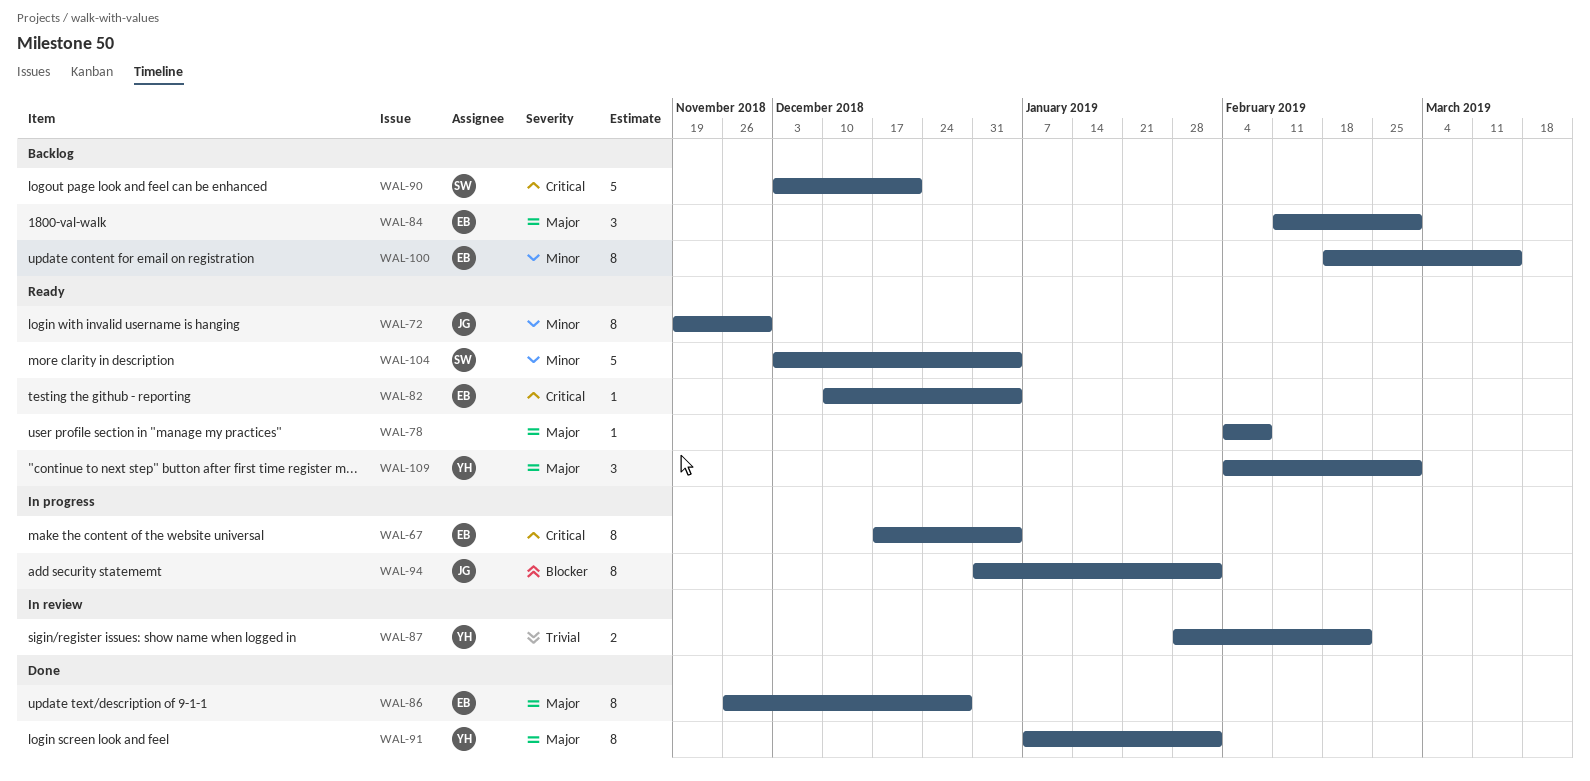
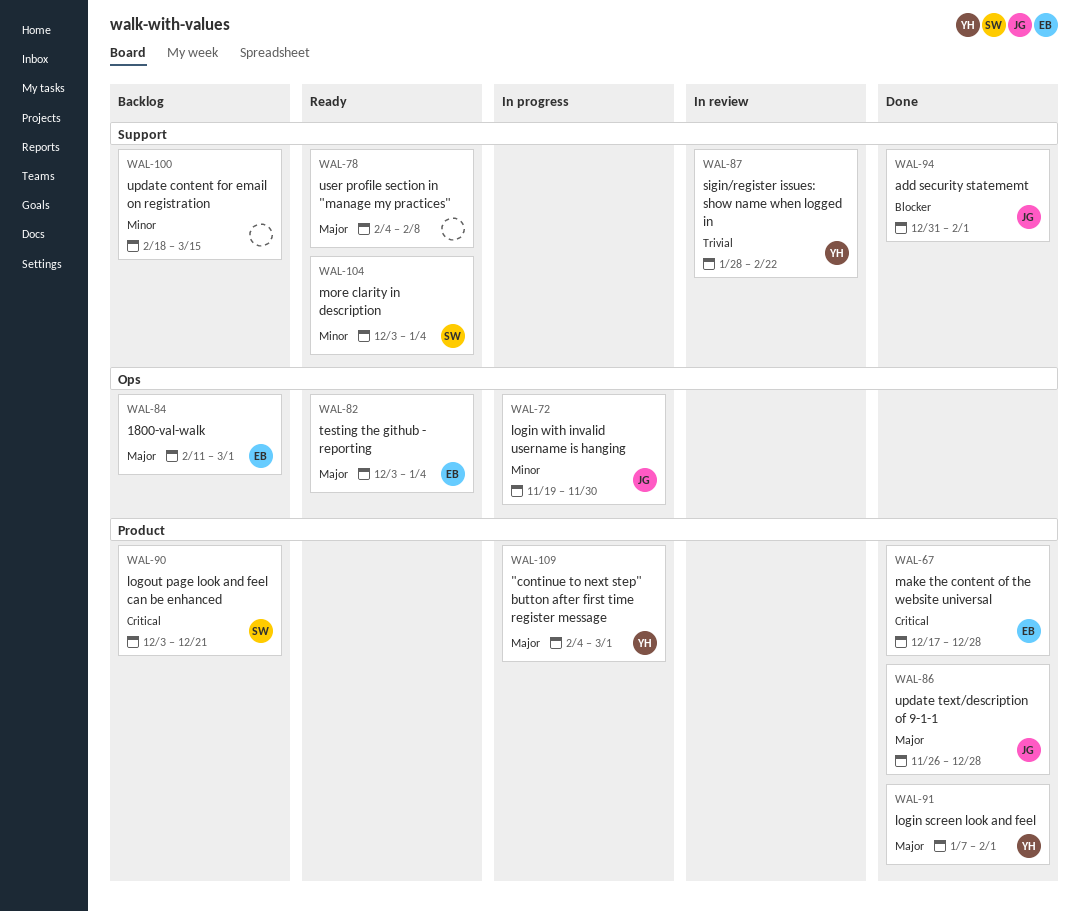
WAL-67, status: In progress -> Done
WAL-67, due: Jan 4 -> Dec 28
WAL-72, status: Ready -> In progress
WAL-82, priority: Critical -> Major
WAL-82, start: Dec 10 -> Dec 3
WAL-86, owner: EB -> JG
WAL-94, status: In progress -> Done
WAL-100, owner: EB -> none
WAL-109, status: Ready -> In progress

